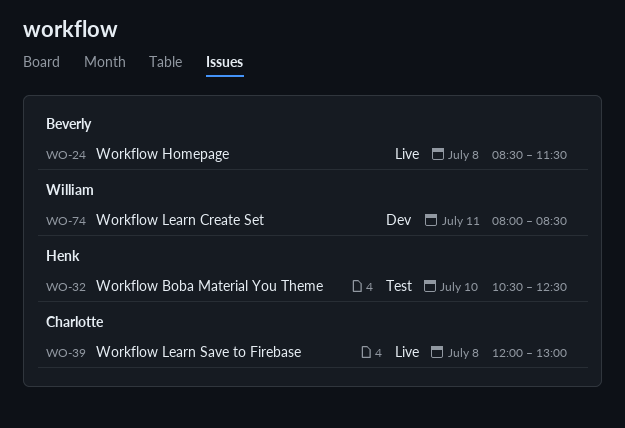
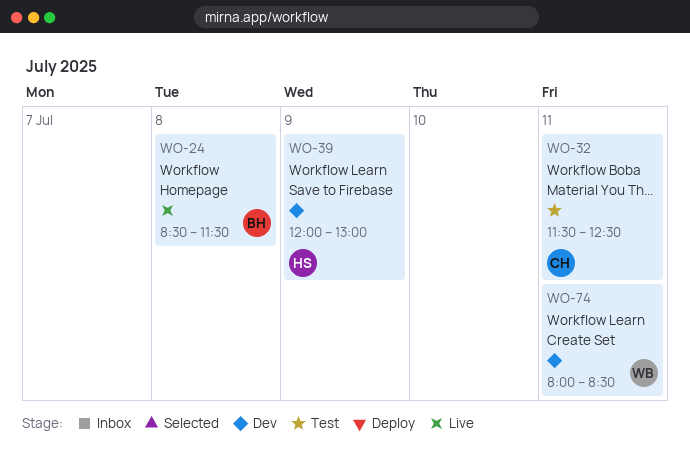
WO-32, owner: Henk -> Charlotte
WO-32, day: Jul 10 -> Jul 11
WO-32, begins: 10:30 -> 11:30
WO-39, status: Live -> Dev
WO-39, owner: Charlotte -> Henk
WO-39, day: Jul 8 -> Jul 9

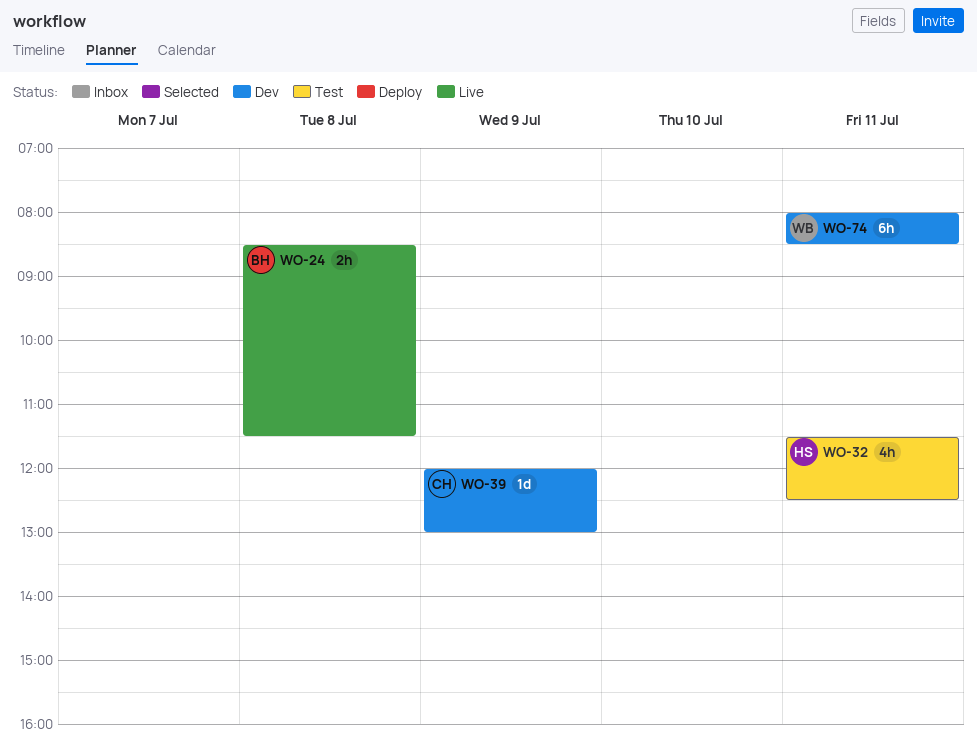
WO-32, owner: CH -> HS
WO-39, owner: HS -> CH

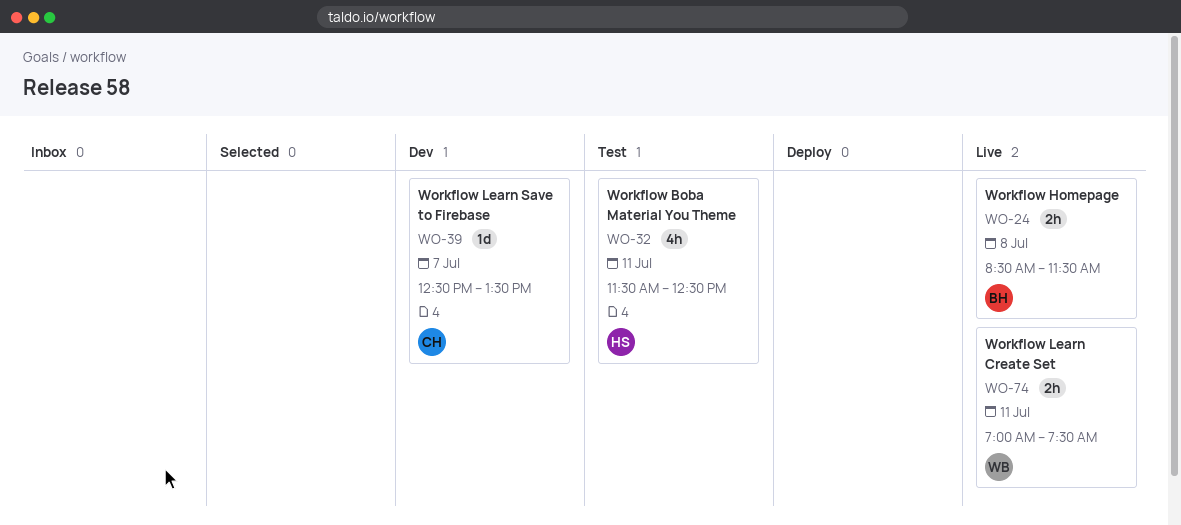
WO-39, day: Jul 9 -> Jul 7
WO-39, begins: 12:00 -> 12:30
WO-39, ends: 13:00 -> 13:30
WO-74, status: Dev -> Live
WO-74, estimate: 6h -> 2h
WO-74, begins: 08:00 -> 07:00
WO-74, ends: 08:30 -> 07:30

